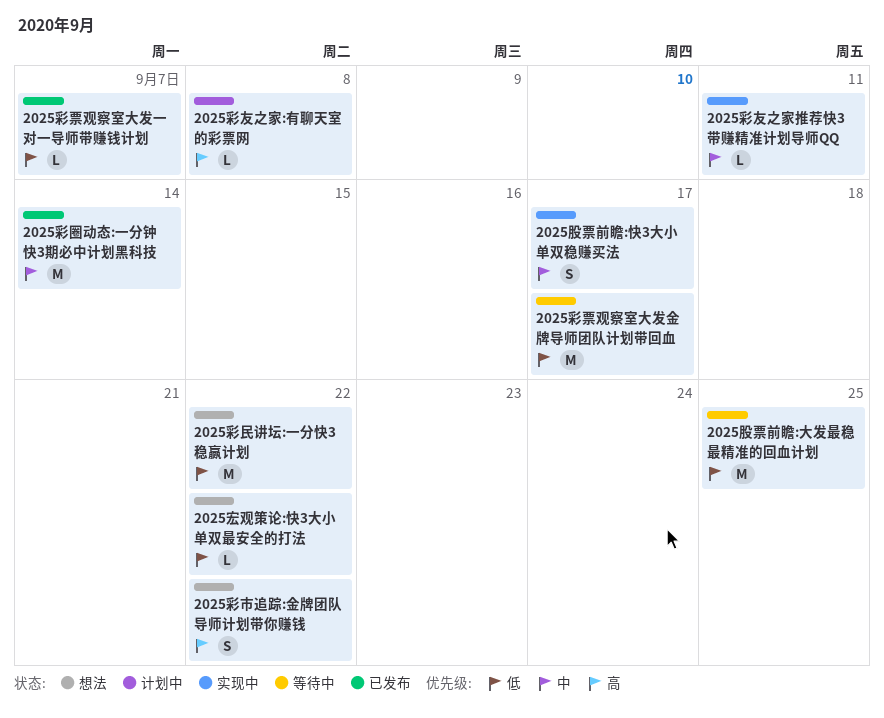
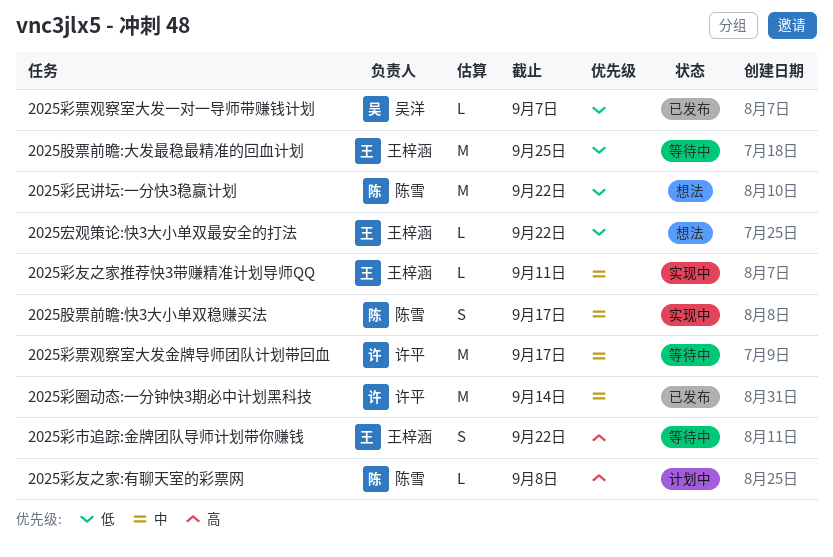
2025彩市追踪:金牌团队导师计划带你赚钱, status: 想法 -> 等待中
2025彩票观察室大发金牌导师团队计划带回血, priority: 低 -> 中

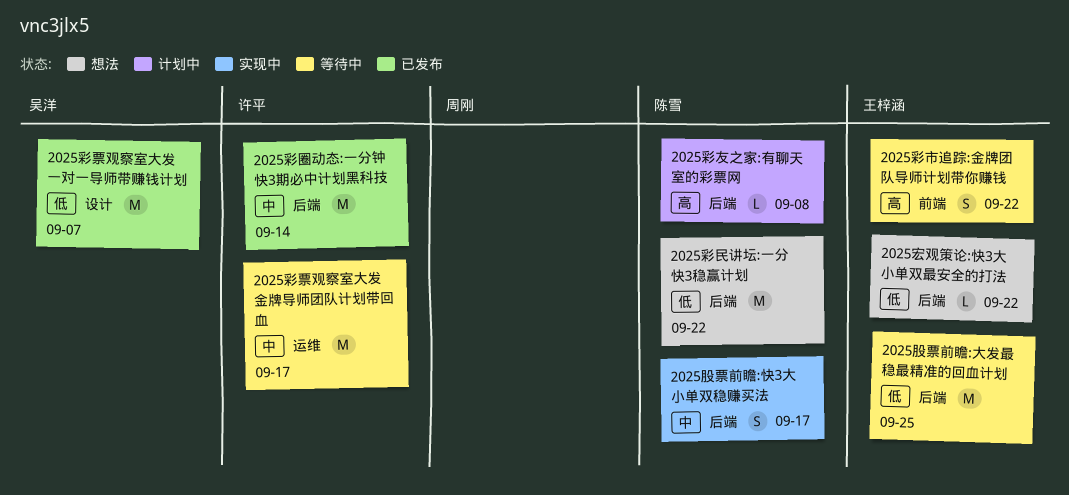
2025彩友之家推荐快3带赚精准计划导师QQ: present -> none
2025彩票观察室大发一对一导师带赚钱计划, estimate: L -> M

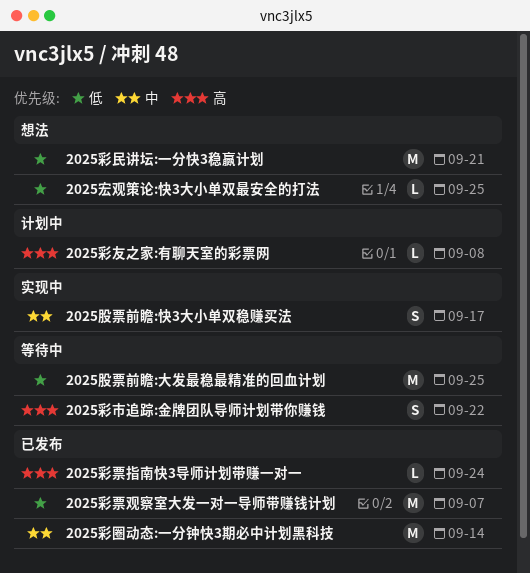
2025宏观策论:快3大小单双最安全的打法, due: Sep 22 -> Sep 25
2025彩民讲坛:一分快3稳赢计划, due: Sep 22 -> Sep 21
2025彩票指南快3导师计划带赚一对一: none -> present
2025彩票观察室大发金牌导师团队计划带回血: present -> none

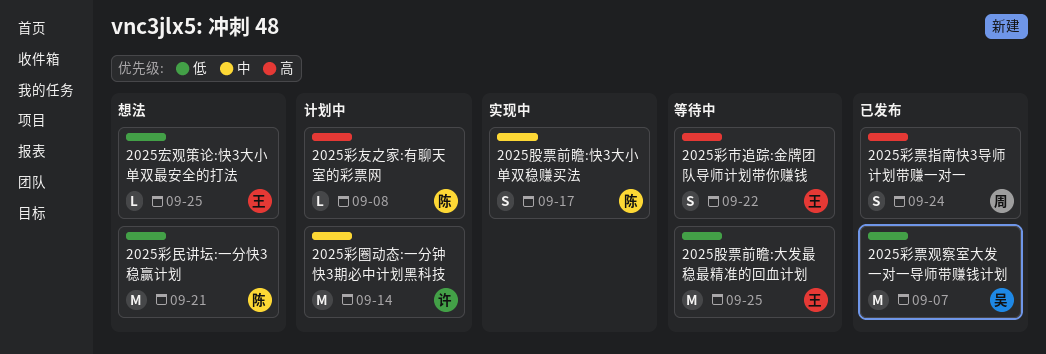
2025彩圈动态:一分钟快3期必中计划黑科技, status: 已发布 -> 计划中
2025彩票指南快3导师计划带赚一对一, estimate: L -> S

